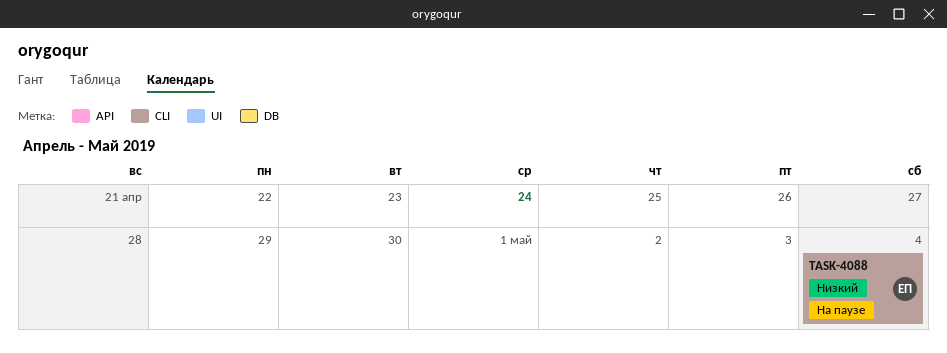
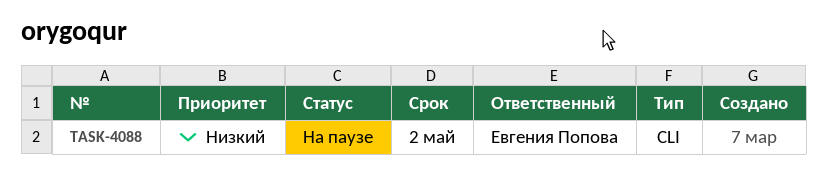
TASK-4088, due: May 4 -> May 2

